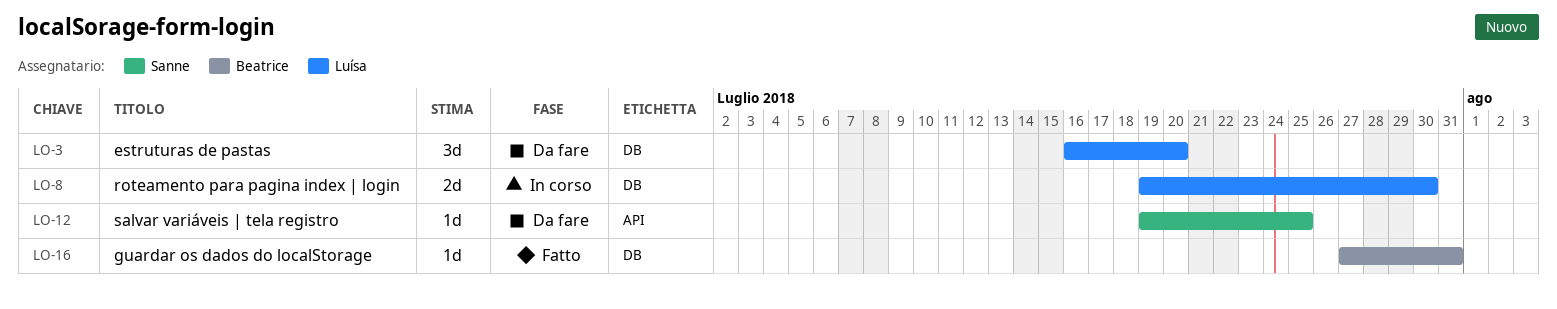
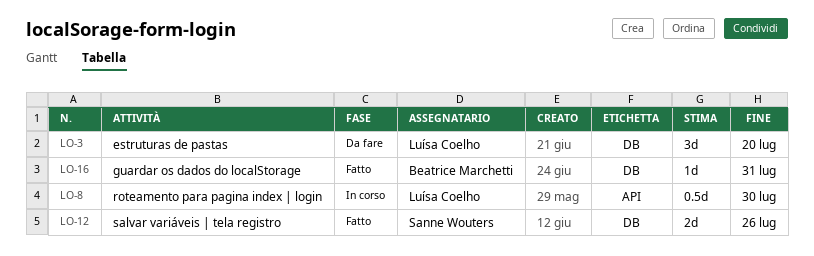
LO-8, label: DB -> API
LO-8, estimate: 2d -> 0.5d
LO-12, status: Da fare -> Fatto
LO-12, label: API -> DB
LO-12, estimate: 1d -> 2d
LO-12, due: Jul 25 -> Jul 26

